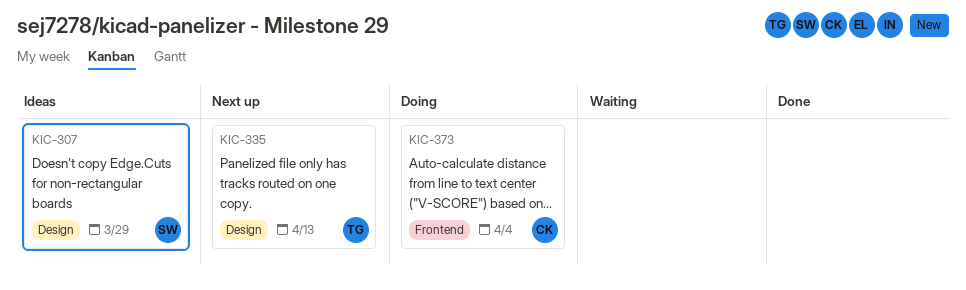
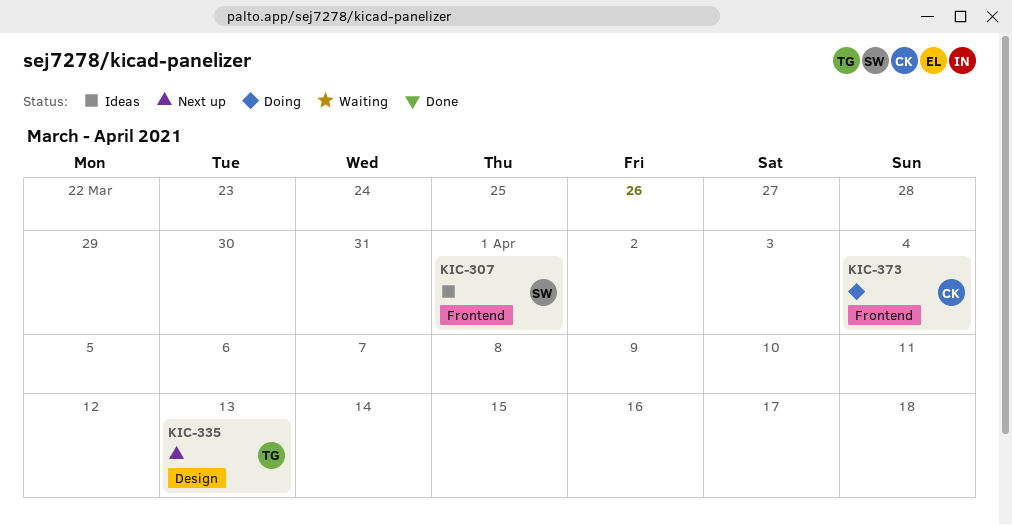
KIC-307, label: Design -> Frontend
KIC-307, due: Mar 29 -> Apr 1

